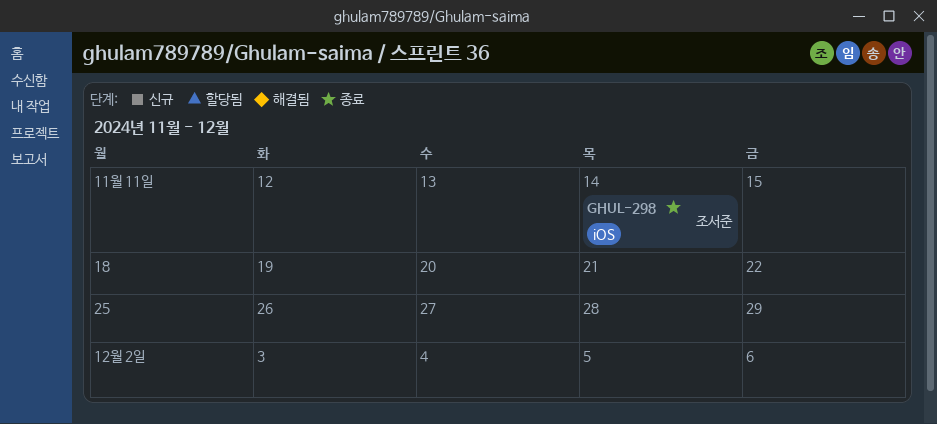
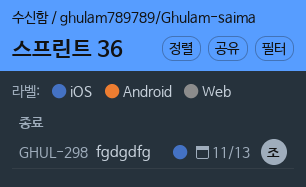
GHUL-298, due: Nov 14 -> Nov 13

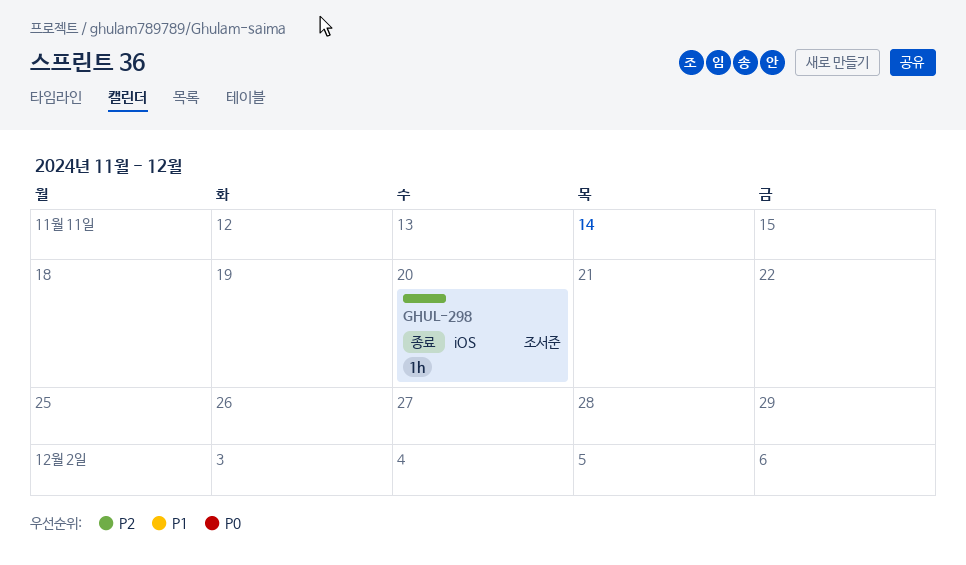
GHUL-298, due: Nov 13 -> Nov 20

